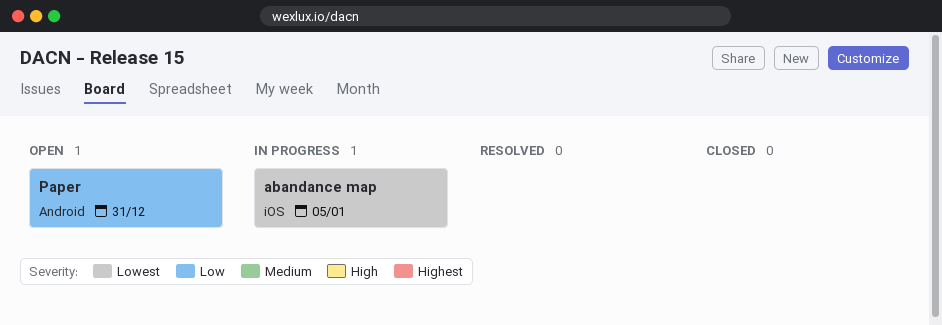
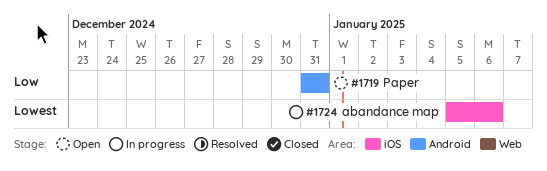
abandance map, due: Jan 5 -> Jan 6

